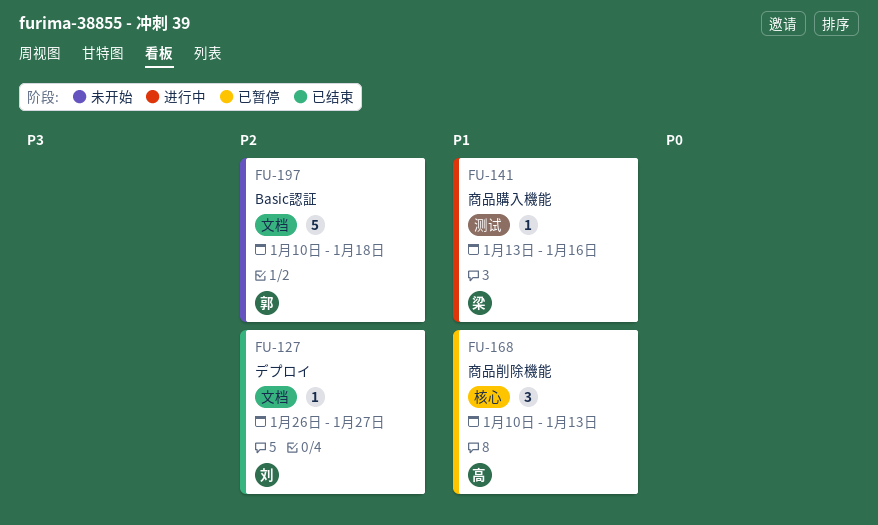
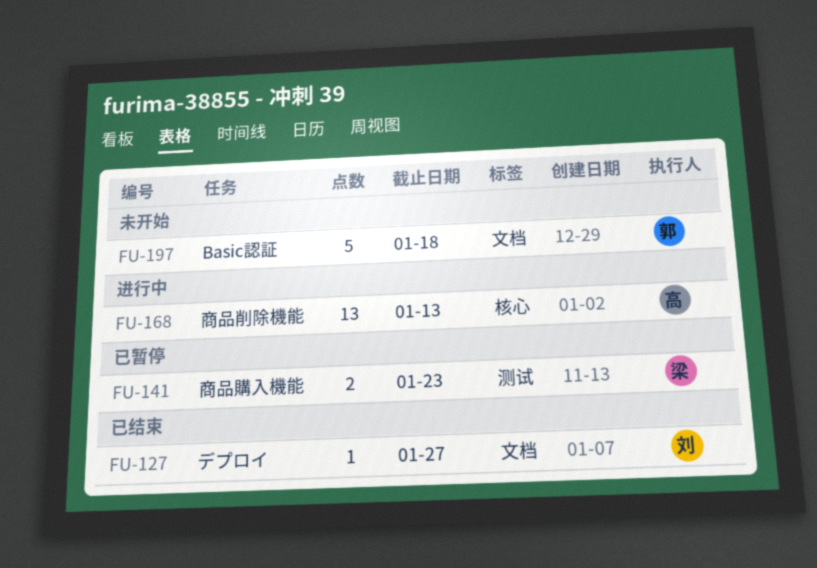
FU-141, status: 进行中 -> 已暂停
FU-141, estimate: 1 -> 2
FU-141, due: Jan 16 -> Jan 23
FU-168, status: 已暂停 -> 进行中
FU-168, estimate: 3 -> 13

